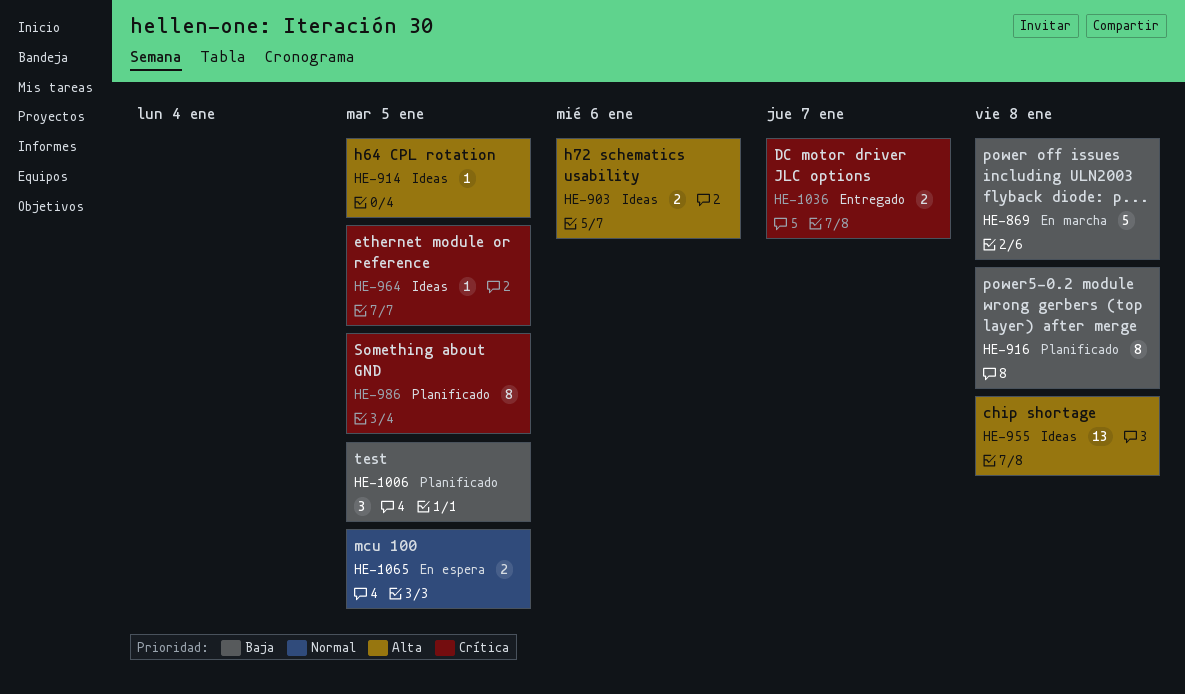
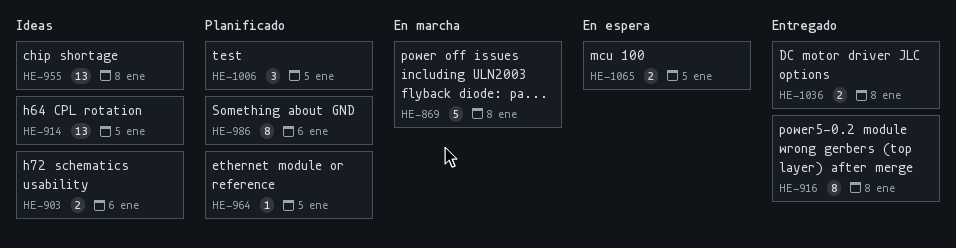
HE-914, estimate: 1 -> 13
HE-916, status: Planificado -> Entregado
HE-964, status: Ideas -> Planificado
HE-986, due: Jan 5 -> Jan 6
HE-1036, due: Jan 7 -> Jan 8

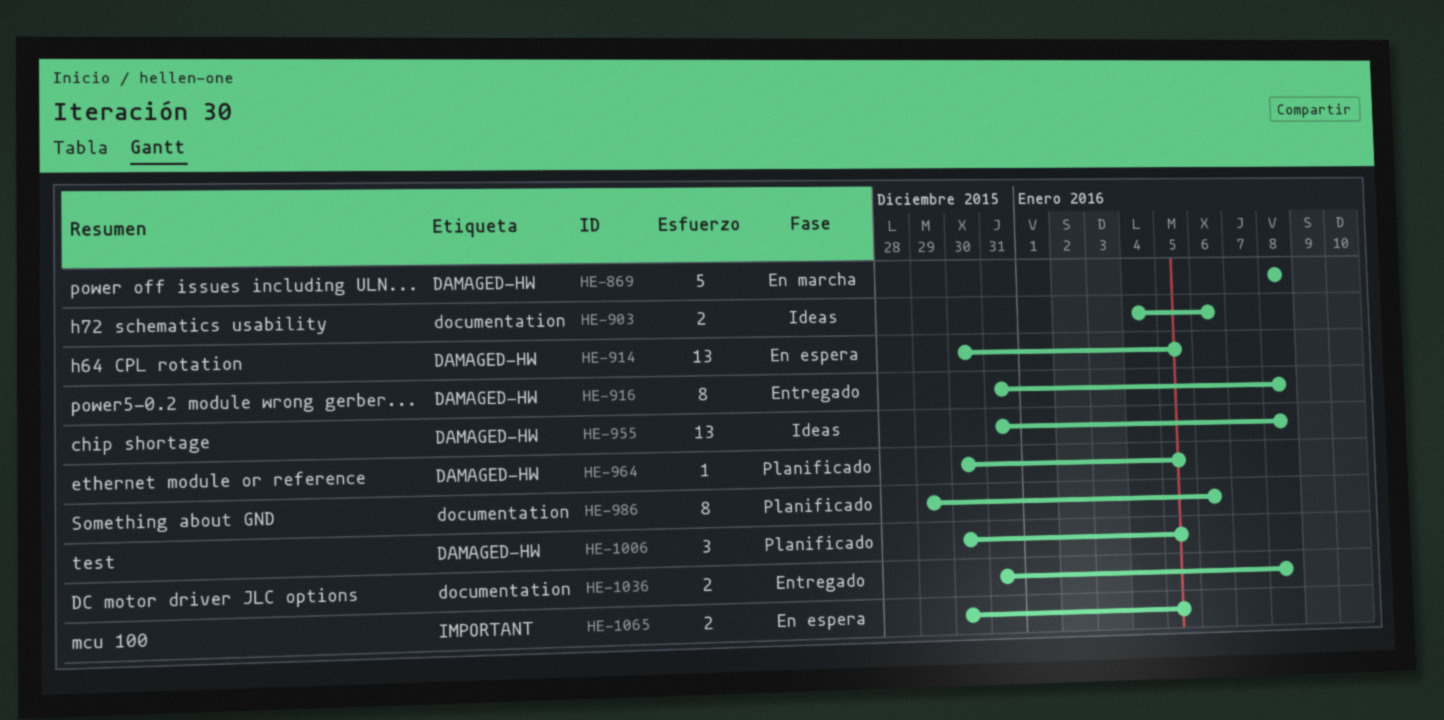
HE-914, status: Ideas -> En espera

